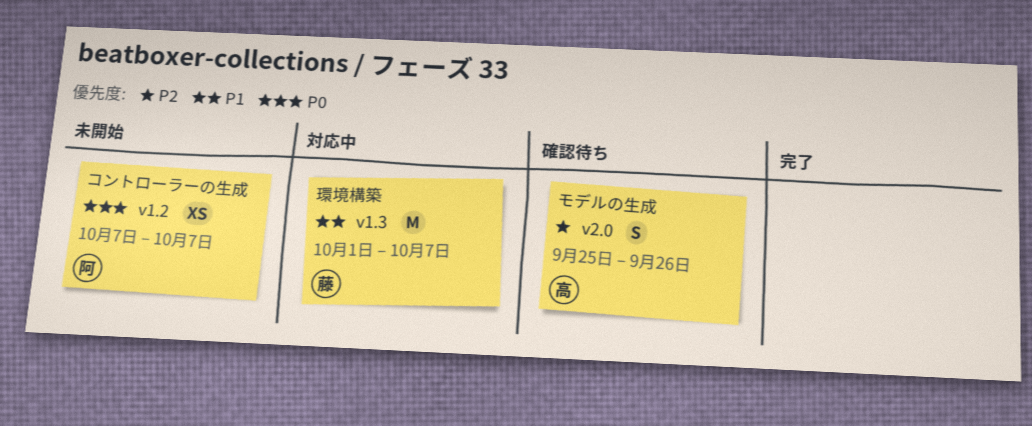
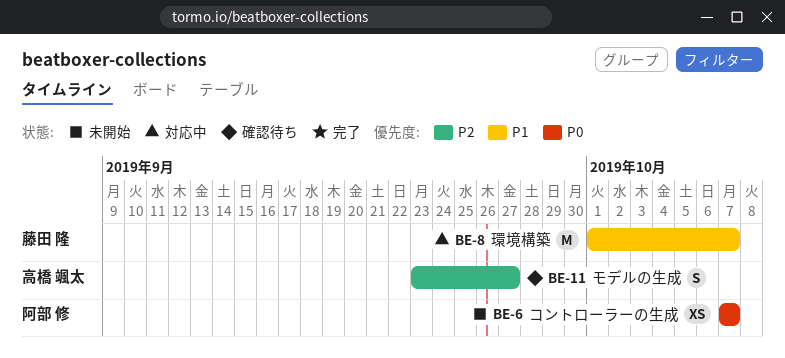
モデルの生成, start: Sep 25 -> Sep 23
モデルの生成, due: Sep 26 -> Sep 27

